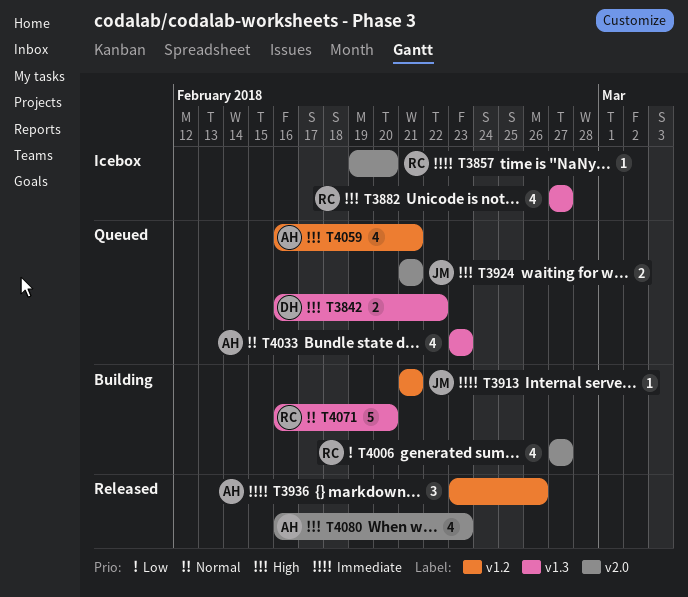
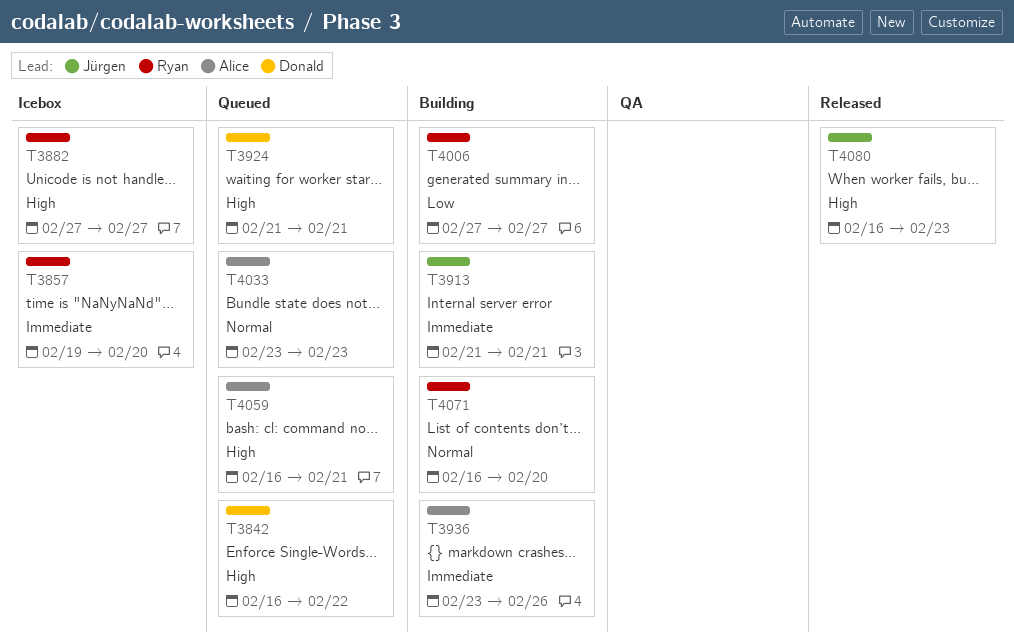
T3924, owner: Jürgen -> Donald
T3936, status: Released -> Building
T4080, owner: Alice -> Jürgen

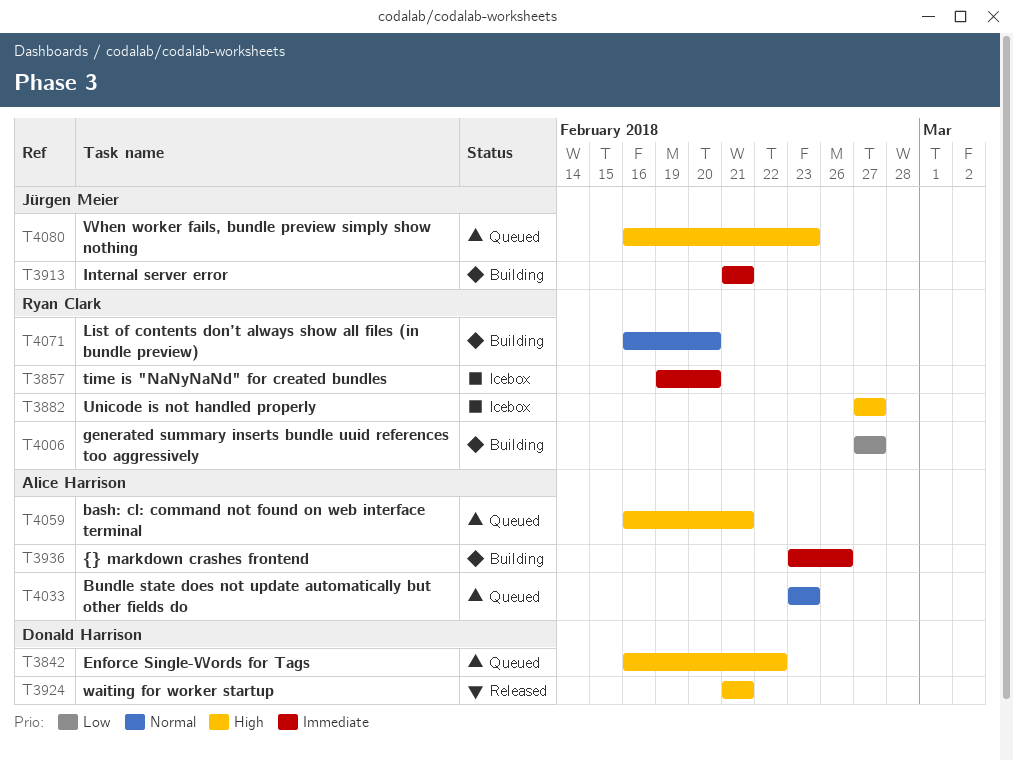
T3924, status: Queued -> Released
T4080, status: Released -> Queued

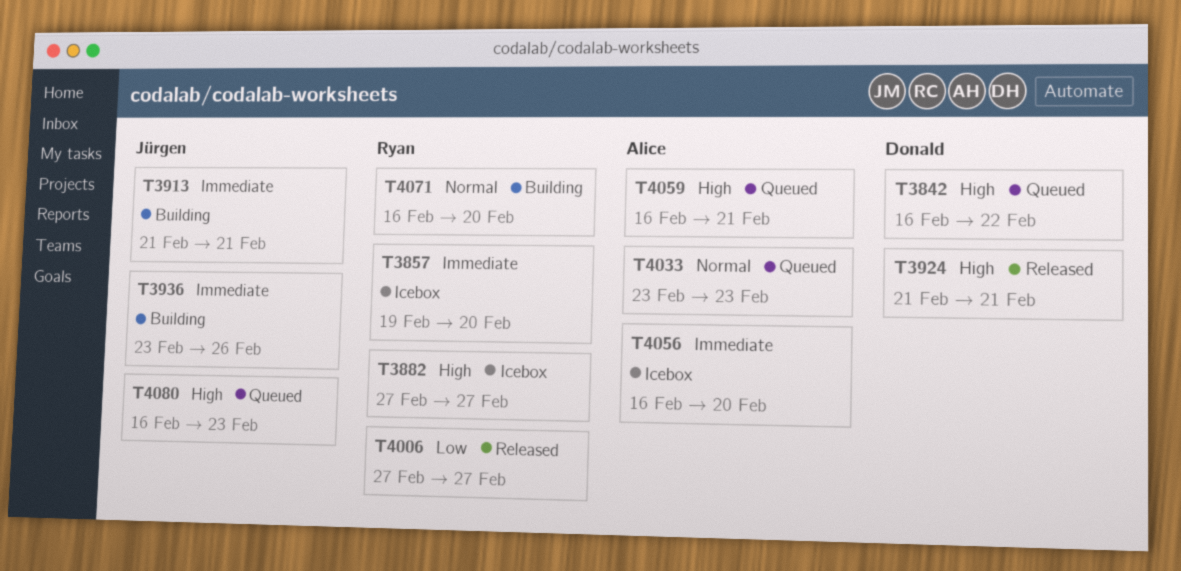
T3936, owner: Alice Harrison -> Jürgen Meier
T4006, status: Building -> Released
T4056: none -> present

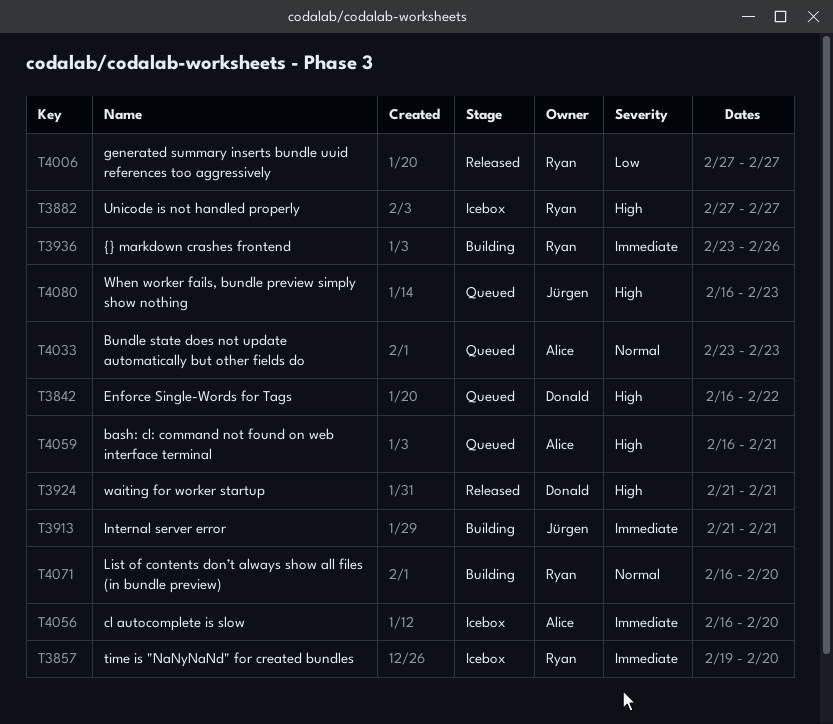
T3936, owner: Jürgen -> Ryan

